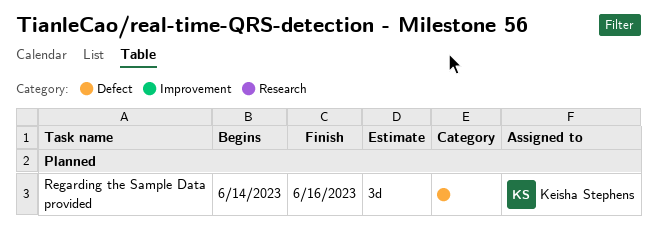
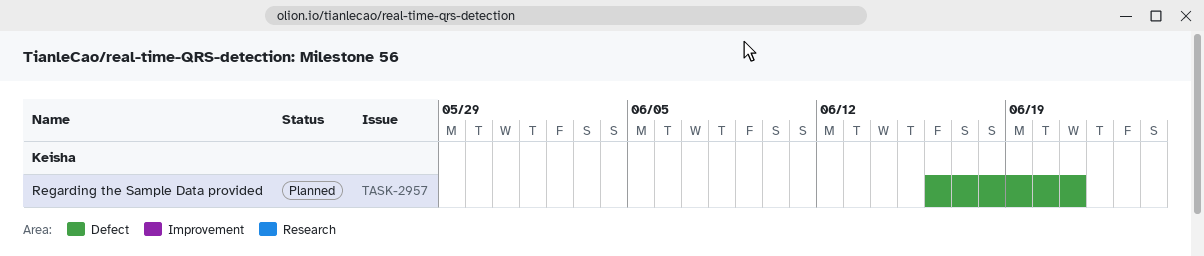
Regarding the Sample Data provided, start: Jun 14 -> Jun 16
Regarding the Sample Data provided, due: Jun 16 -> Jun 21

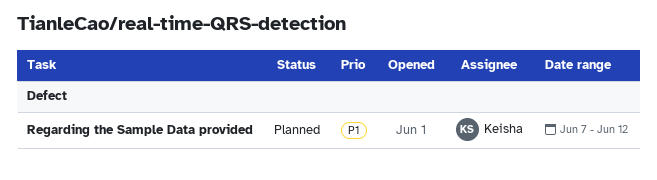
Regarding the Sample Data provided, start: Jun 16 -> Jun 7
Regarding the Sample Data provided, due: Jun 21 -> Jun 12

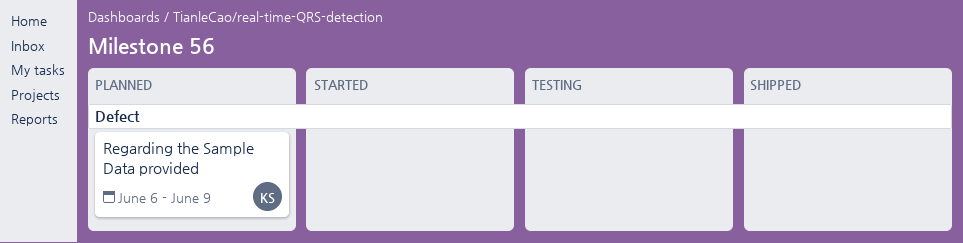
Regarding the Sample Data provided, start: Jun 7 -> Jun 6
Regarding the Sample Data provided, due: Jun 12 -> Jun 9

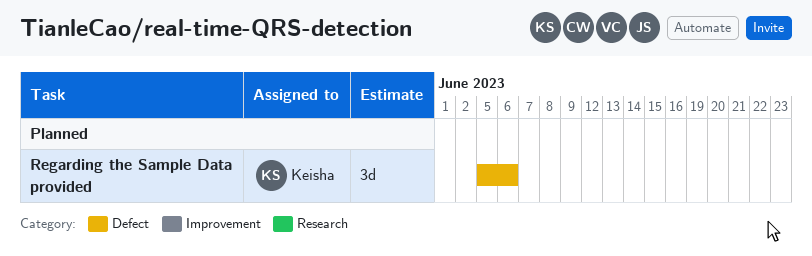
Regarding the Sample Data provided, start: Jun 6 -> Jun 5
Regarding the Sample Data provided, due: Jun 9 -> Jun 6

